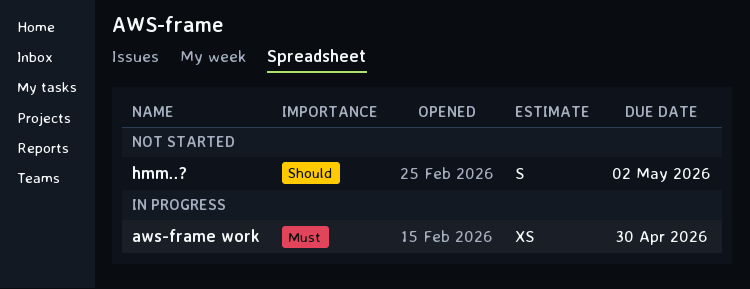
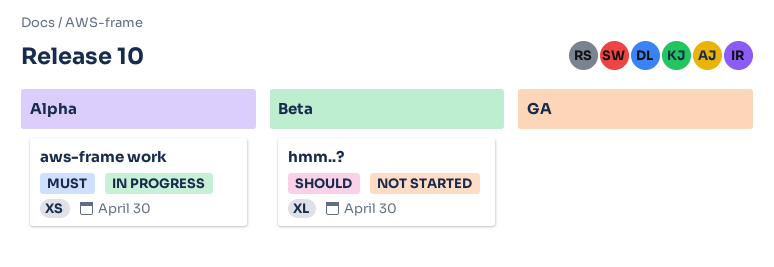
hmm..?, estimate: S -> XL
hmm..?, due: May 2 -> Apr 30

